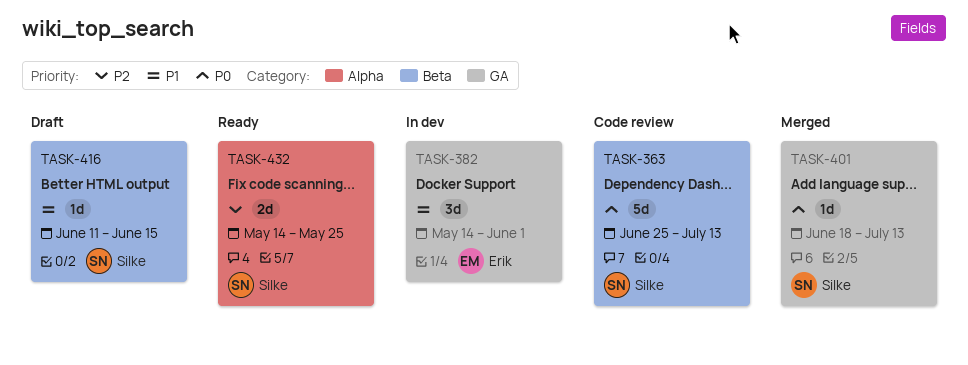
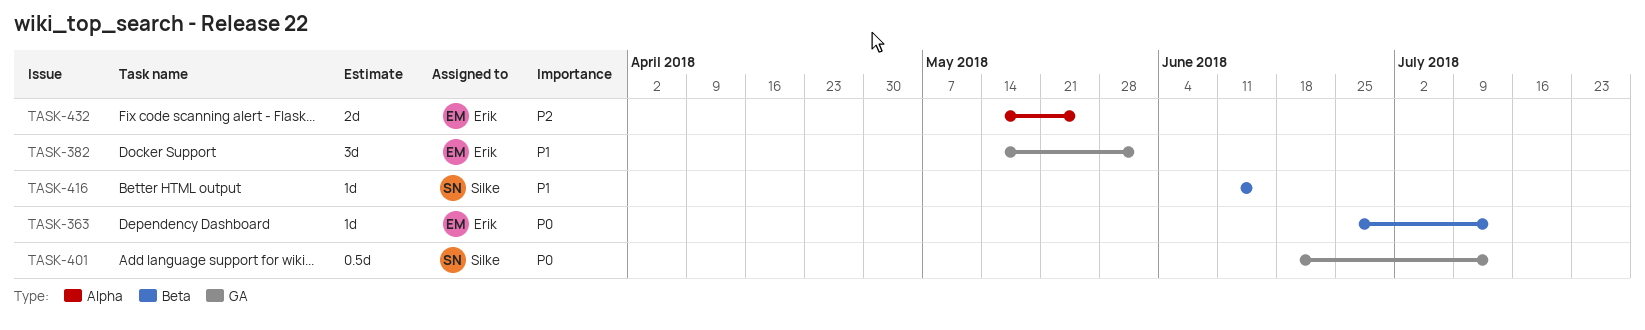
TASK-363, owner: Silke -> Erik
TASK-363, estimate: 5d -> 1d
TASK-401, estimate: 1d -> 0.5d
TASK-432, owner: Silke -> Erik

